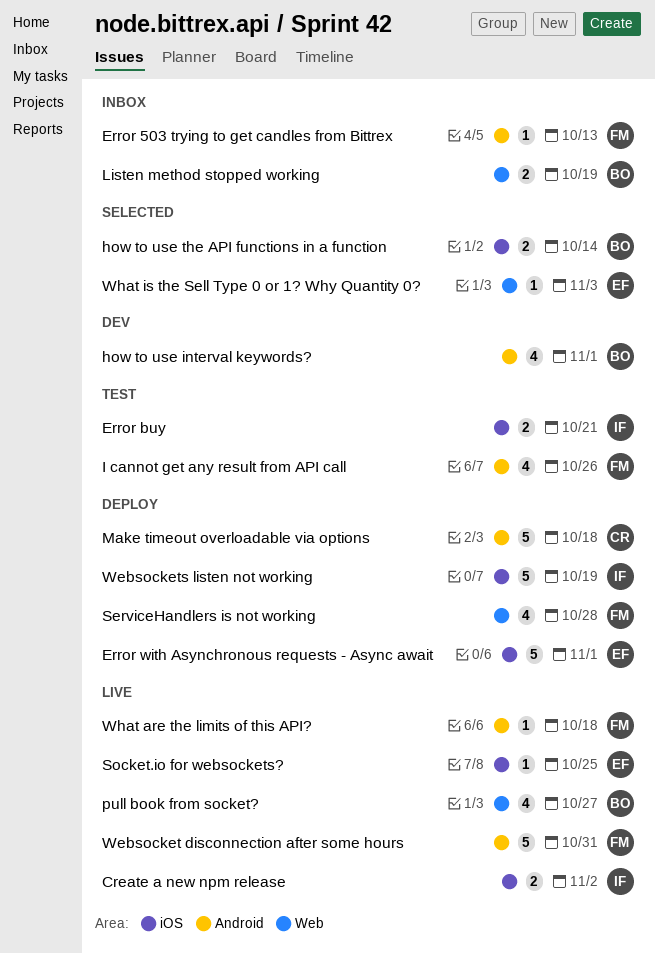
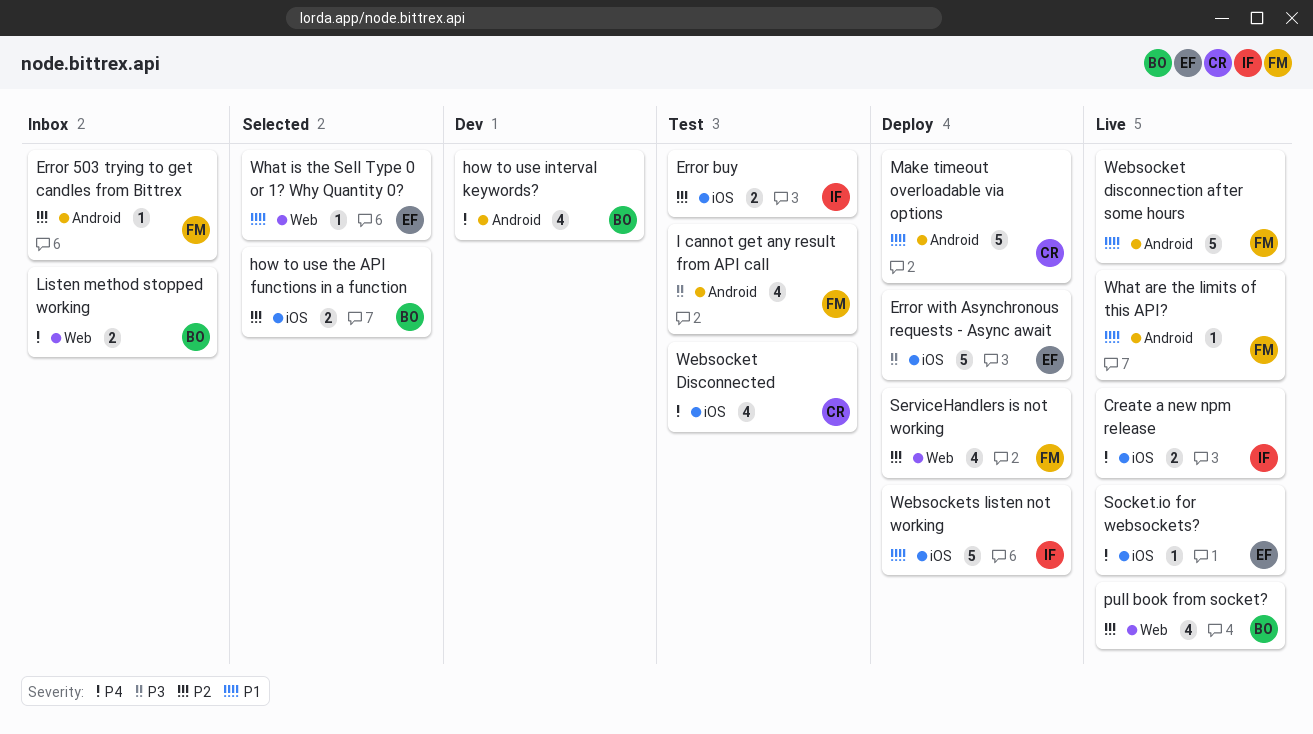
Websocket Disconnected: none -> present

